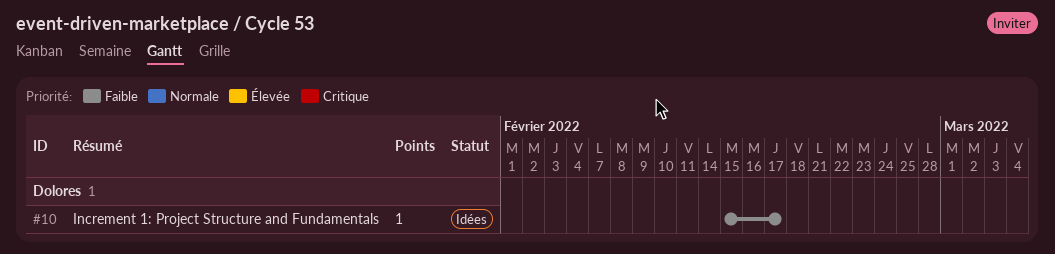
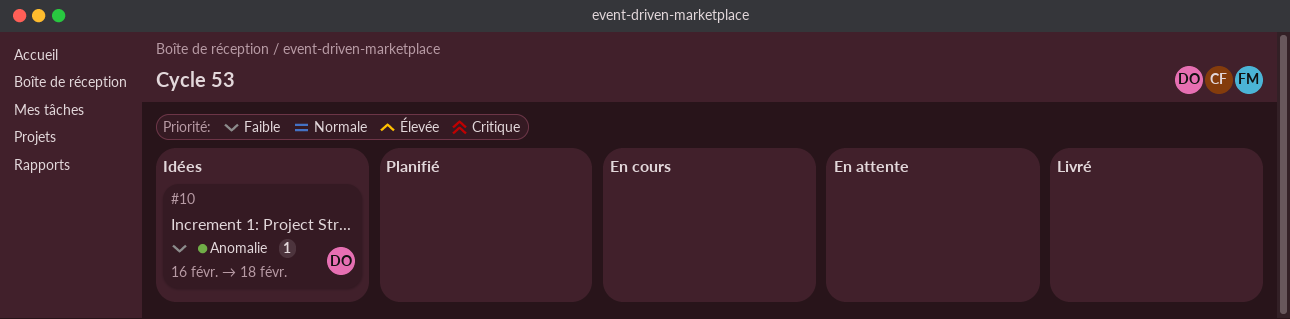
#10, start: Feb 15 -> Feb 16
#10, due: Feb 17 -> Feb 18

